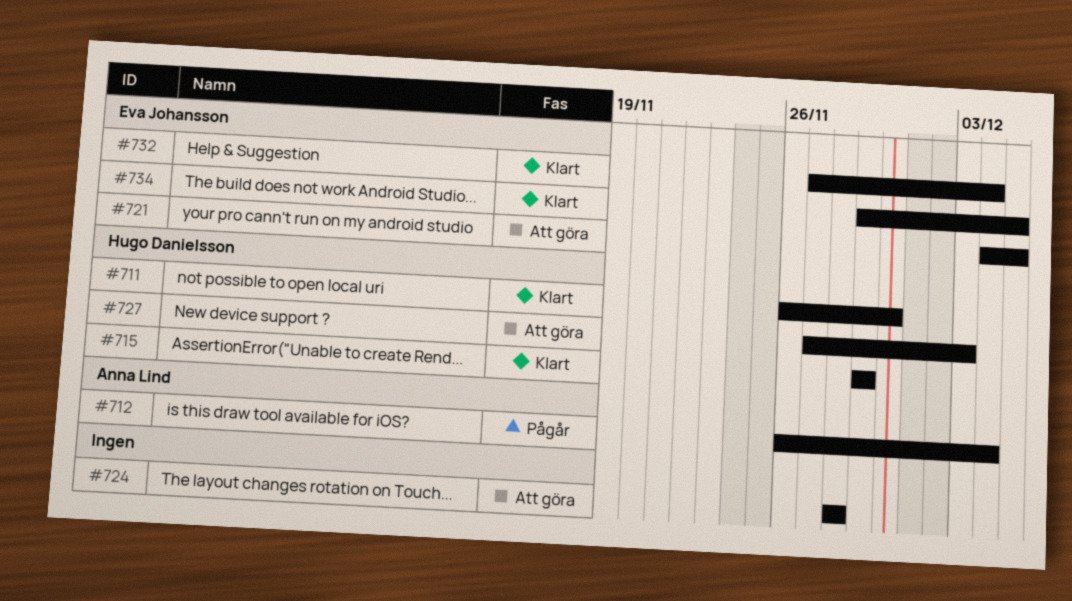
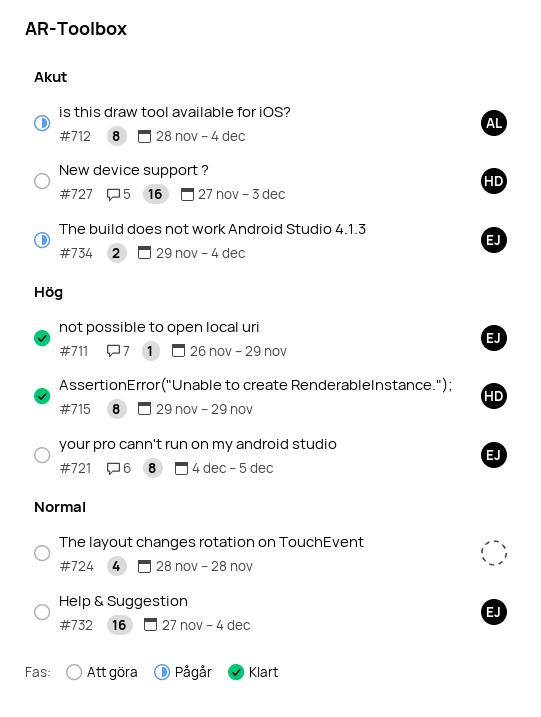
#711, owner: Hugo Danielsson -> Eva Johansson
#711, due: Nov 30 -> Nov 29
#712, start: Nov 26 -> Nov 28
#732, status: Klart -> Att göra
#734, status: Klart -> Pågår
#734, due: Dec 5 -> Dec 4

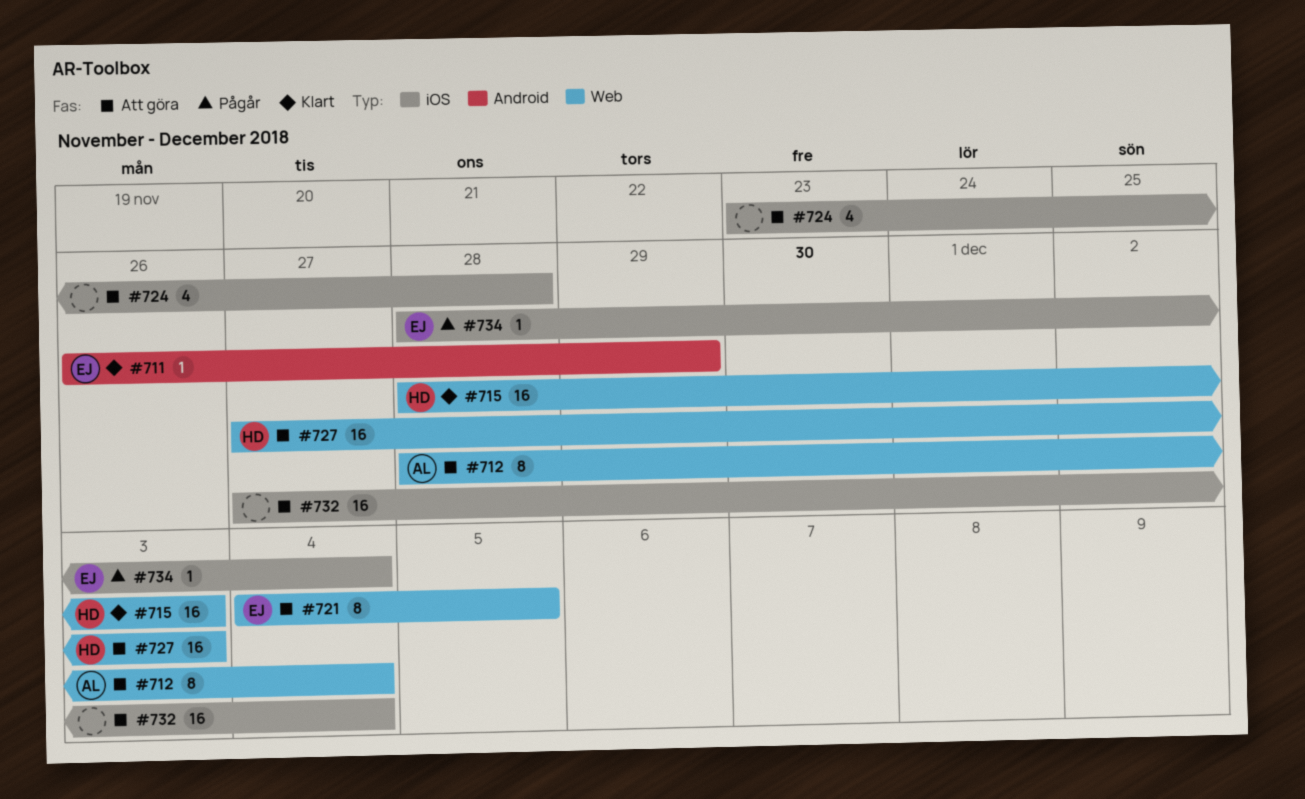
#712, status: Pågår -> Att göra
#715, estimate: 8 -> 16
#715, start: Nov 29 -> Nov 28
#715, due: Nov 29 -> Dec 3
#724, start: Nov 28 -> Nov 23
#732, owner: EJ -> none
#734, estimate: 2 -> 1
#734, start: Nov 29 -> Nov 28

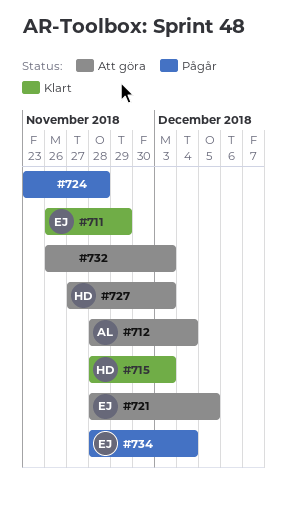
#721, start: Dec 4 -> Nov 28
#724, status: Att göra -> Pågår
#732, start: Nov 27 -> Nov 26
#732, due: Dec 4 -> Dec 3

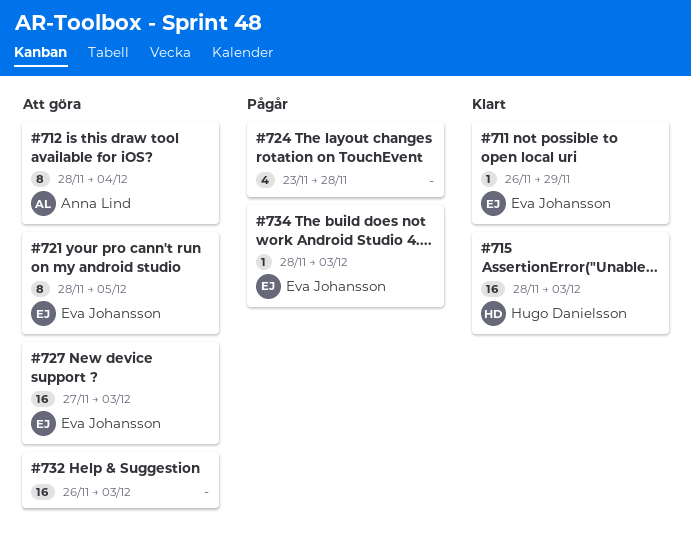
#727, owner: Hugo Danielsson -> Eva Johansson
#734, due: Dec 4 -> Dec 3

